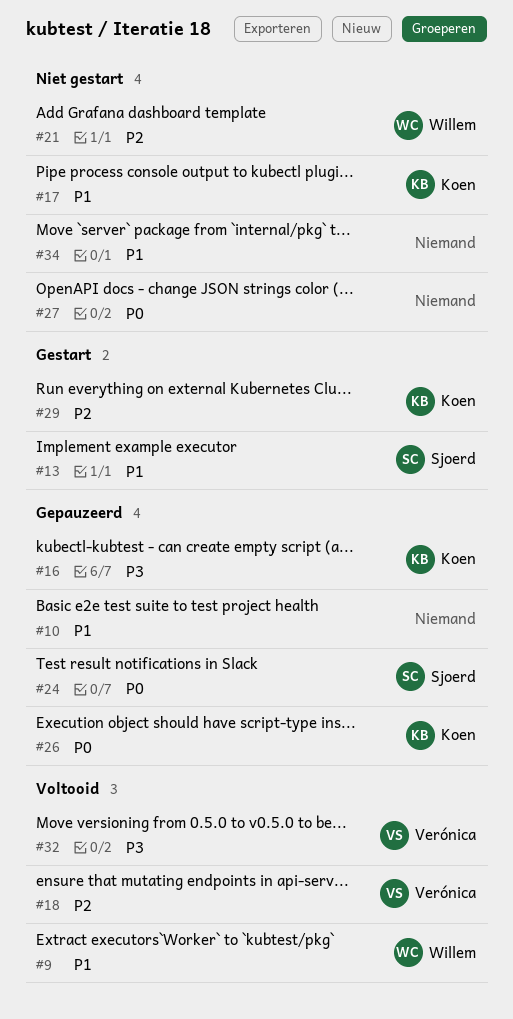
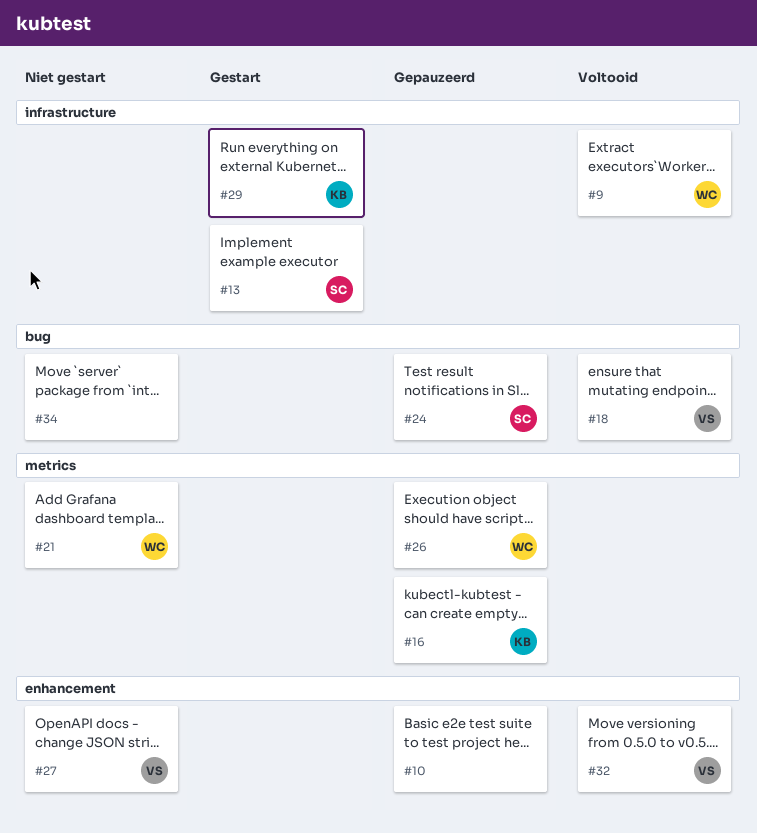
#17: present -> none
#26, owner: Koen -> Willem
#27, owner: none -> Verónica

